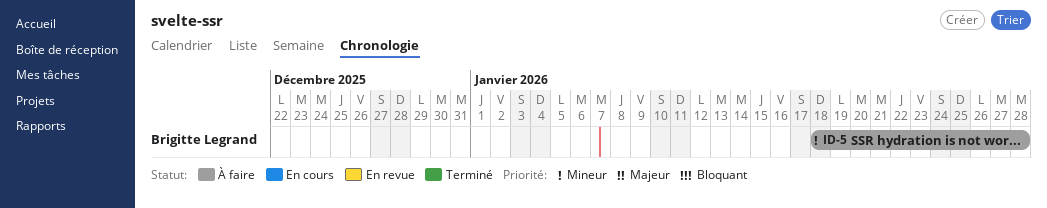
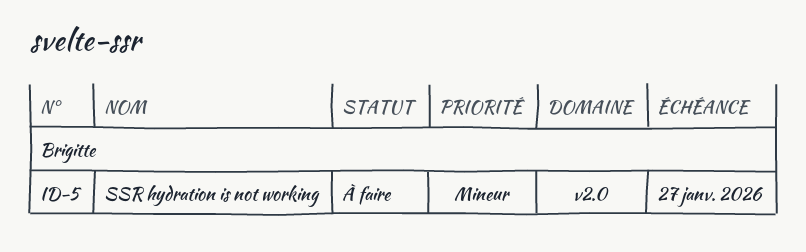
ID-5, due: Jan 28 -> Jan 27

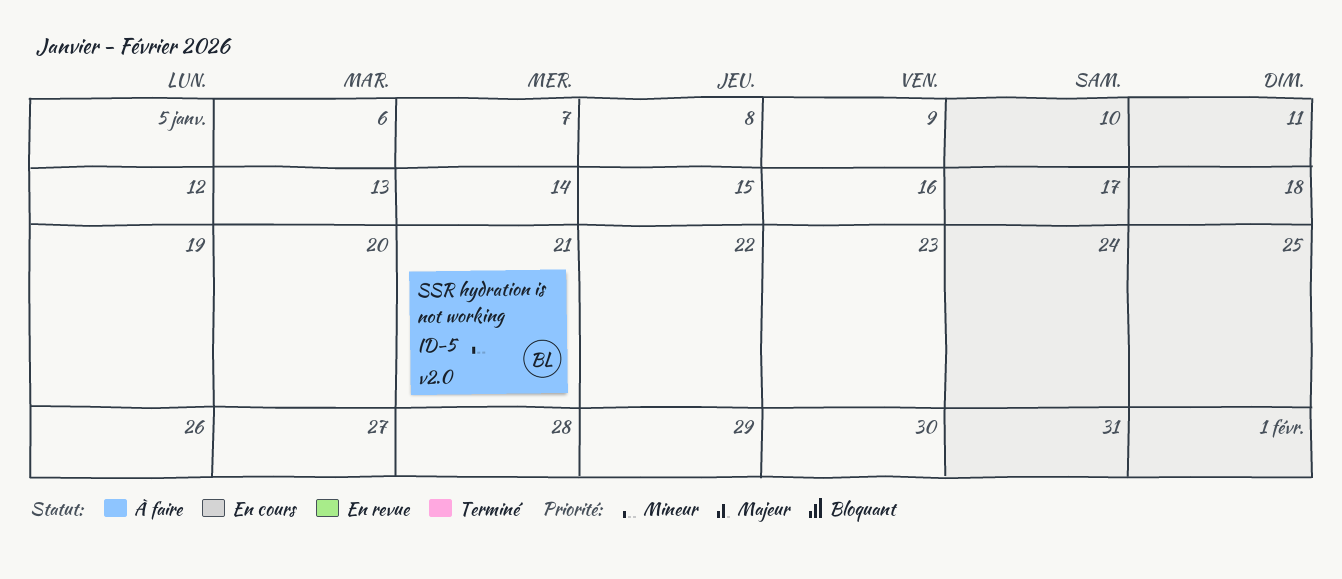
ID-5, due: Jan 27 -> Jan 21

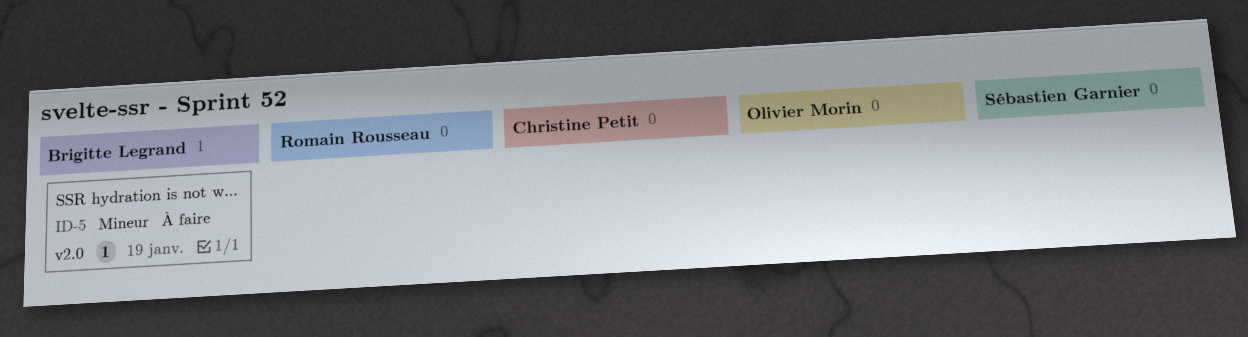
ID-5, due: Jan 21 -> Jan 19

